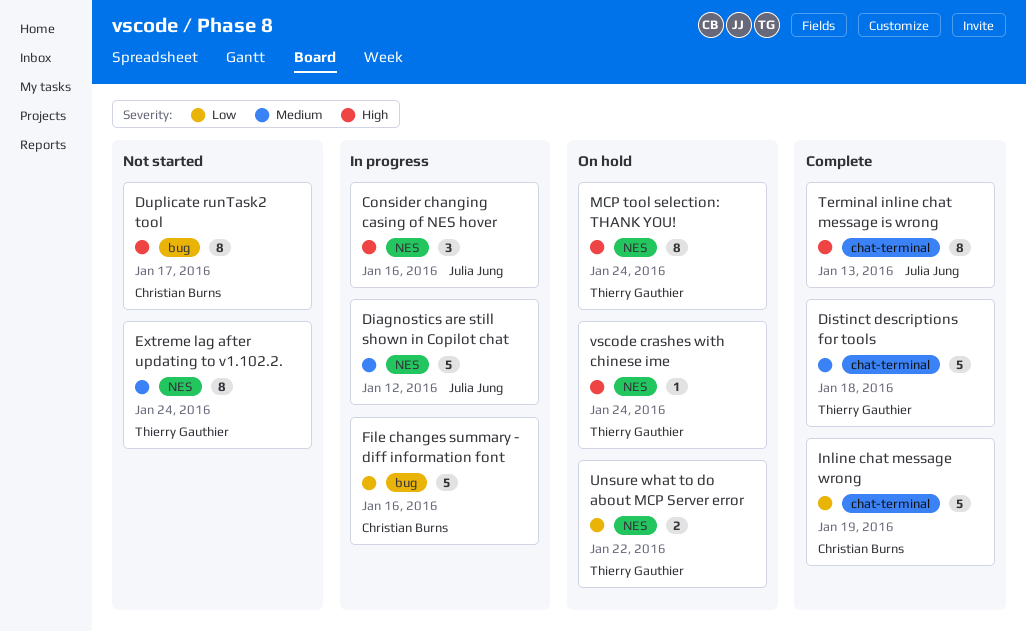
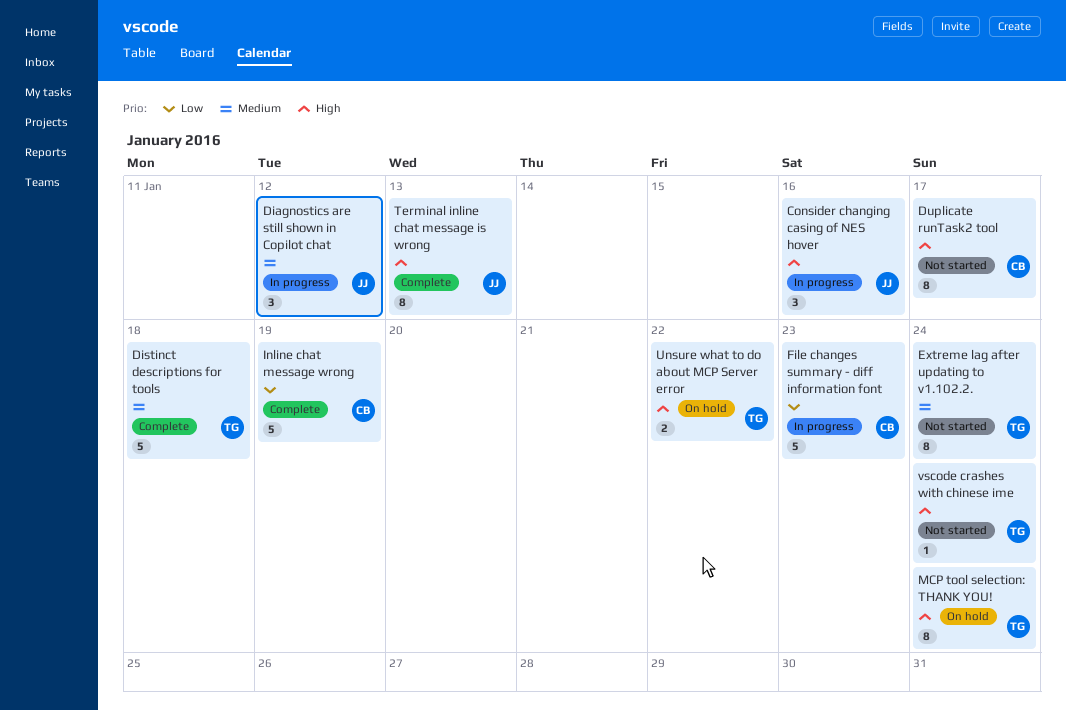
Diagnostics are still shown in Copilot chat, estimate: 5 -> 3
File changes summary - diff information font, due: Jan 16 -> Jan 23
Unsure what to do about MCP Server error, priority: Low -> High
vscode crashes with chinese ime, status: On hold -> Not started

